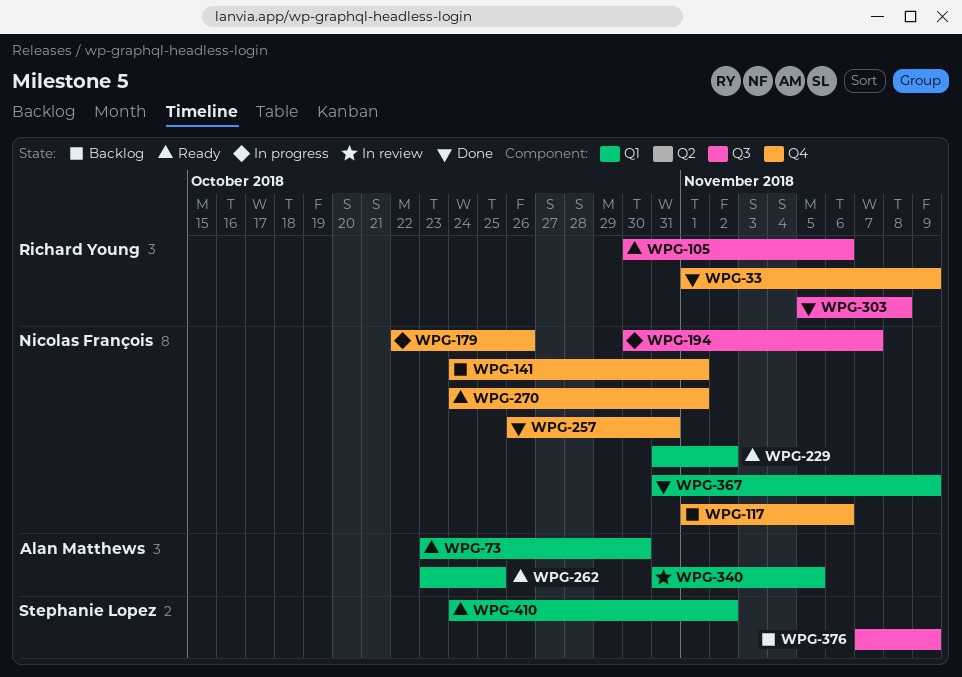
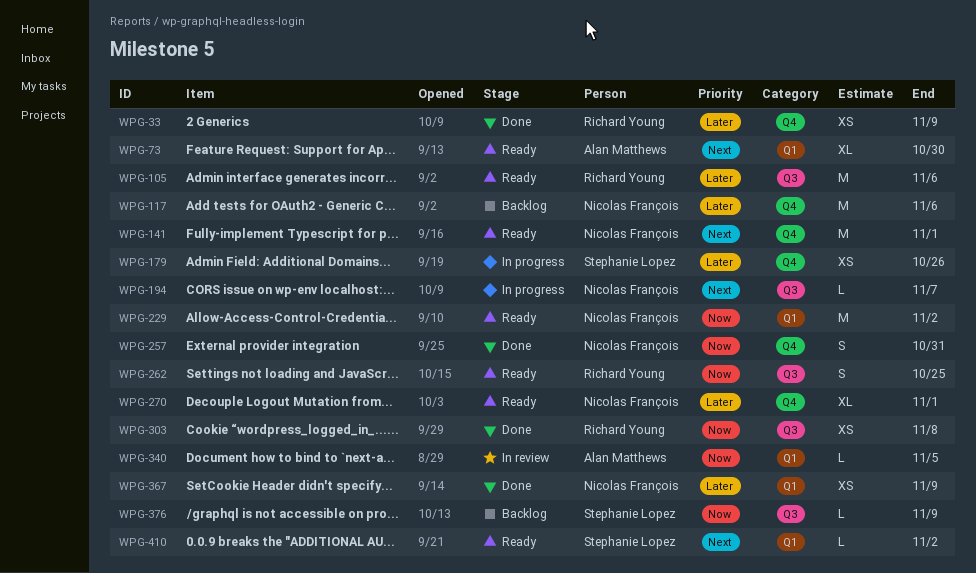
WPG-141, status: Backlog -> Ready
WPG-179, owner: Nicolas François -> Stephanie Lopez
WPG-262, owner: Alan Matthews -> Richard Young
WPG-262, label: Q1 -> Q3

